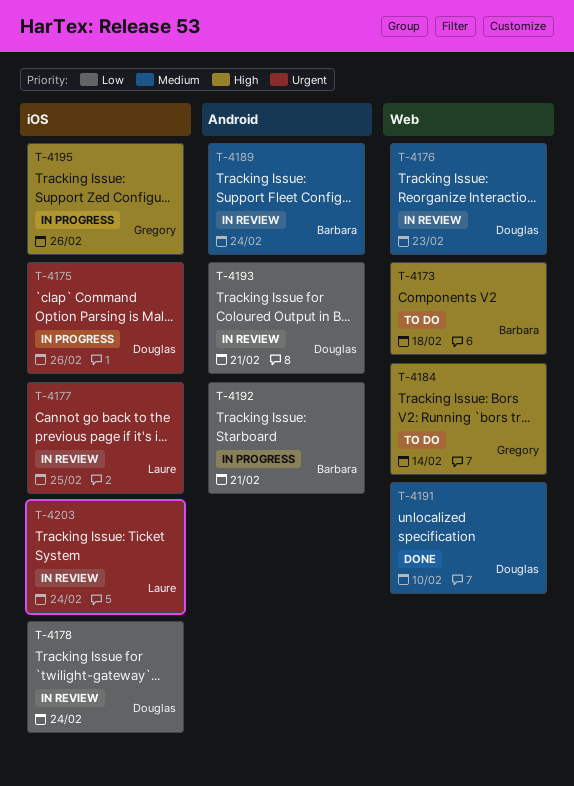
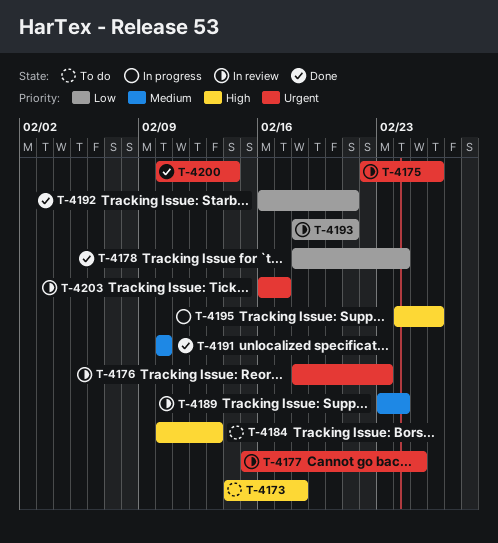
T-4175, status: In progress -> In review
T-4176, priority: Medium -> Urgent
T-4178, status: In review -> Done
T-4184, due: Feb 14 -> Feb 13
T-4192, status: In progress -> Done
T-4200: none -> present
T-4203, due: Feb 24 -> Feb 17

